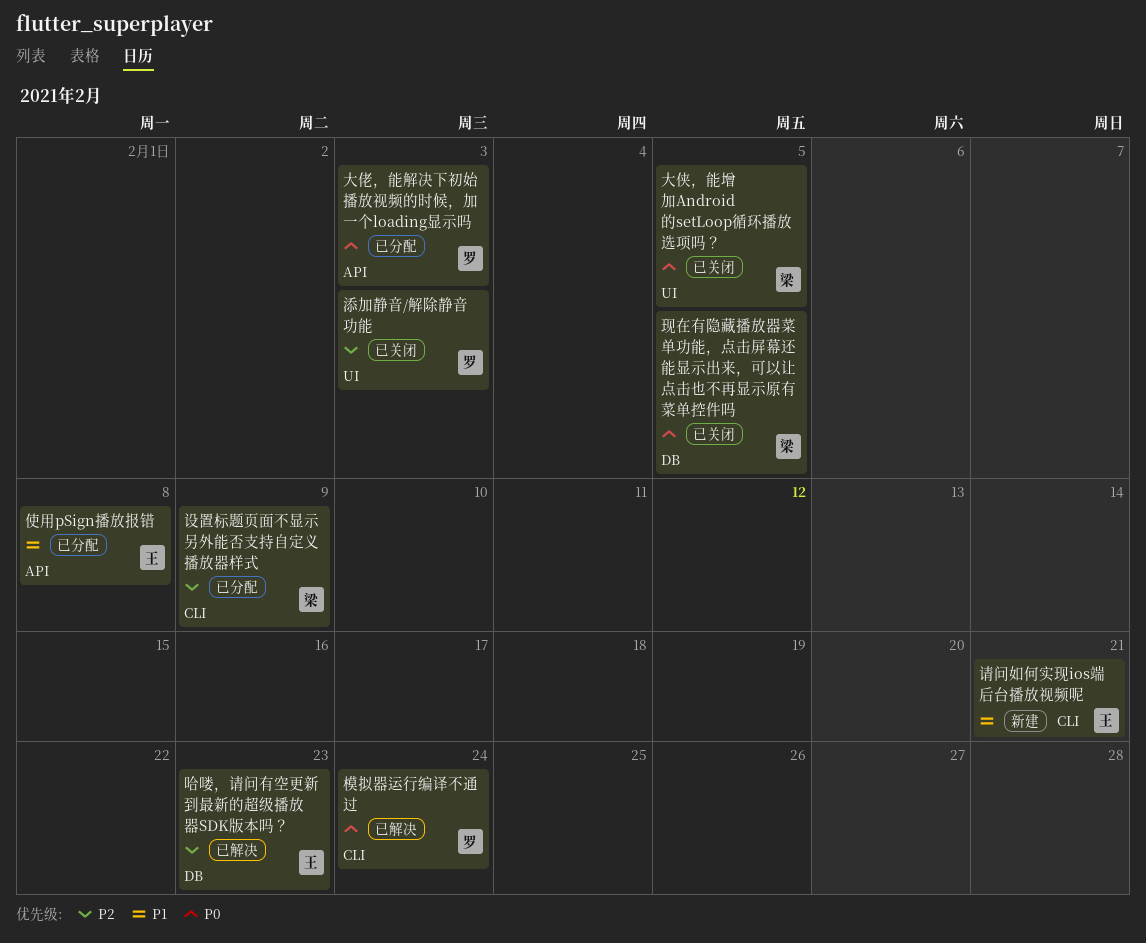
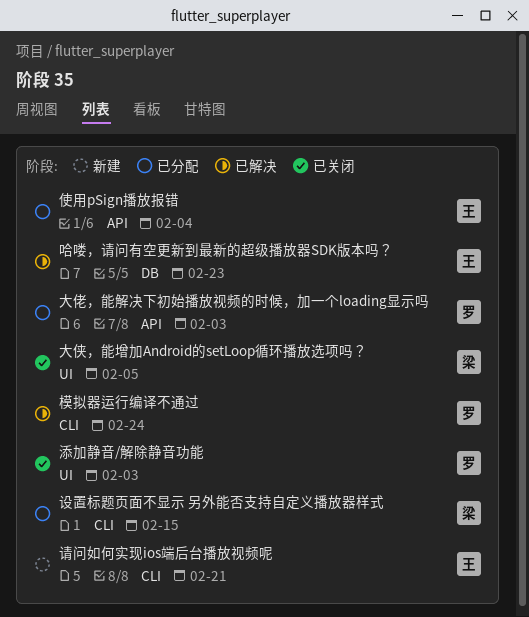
使用pSign播放报错, due: Feb 8 -> Feb 4
现在有隐藏播放器菜单功能，点击屏幕还能显示出来，可以让点击也不再显示原有菜单控件吗: present -> none
设置标题页面不显示 另外能否支持自定义播放器样式, due: Feb 9 -> Feb 15

